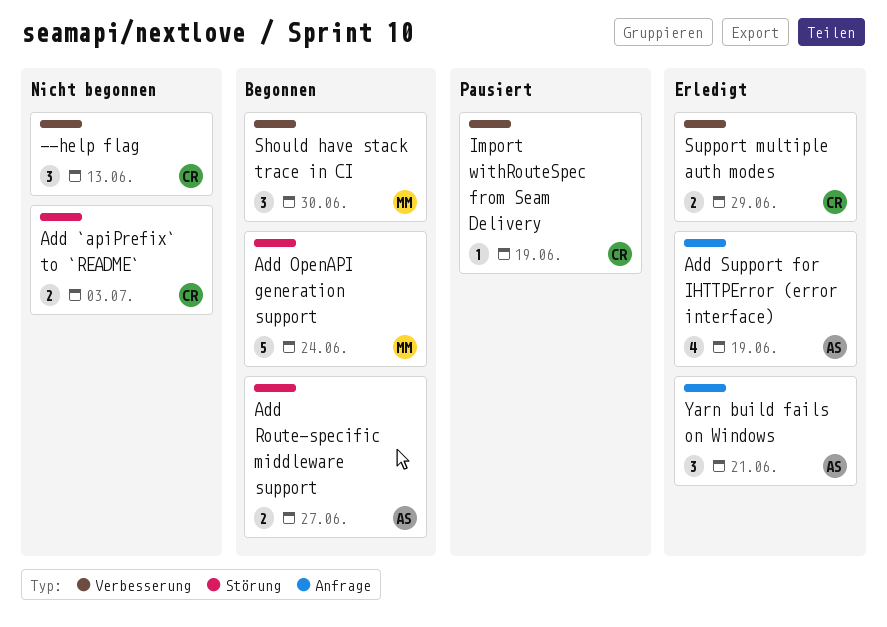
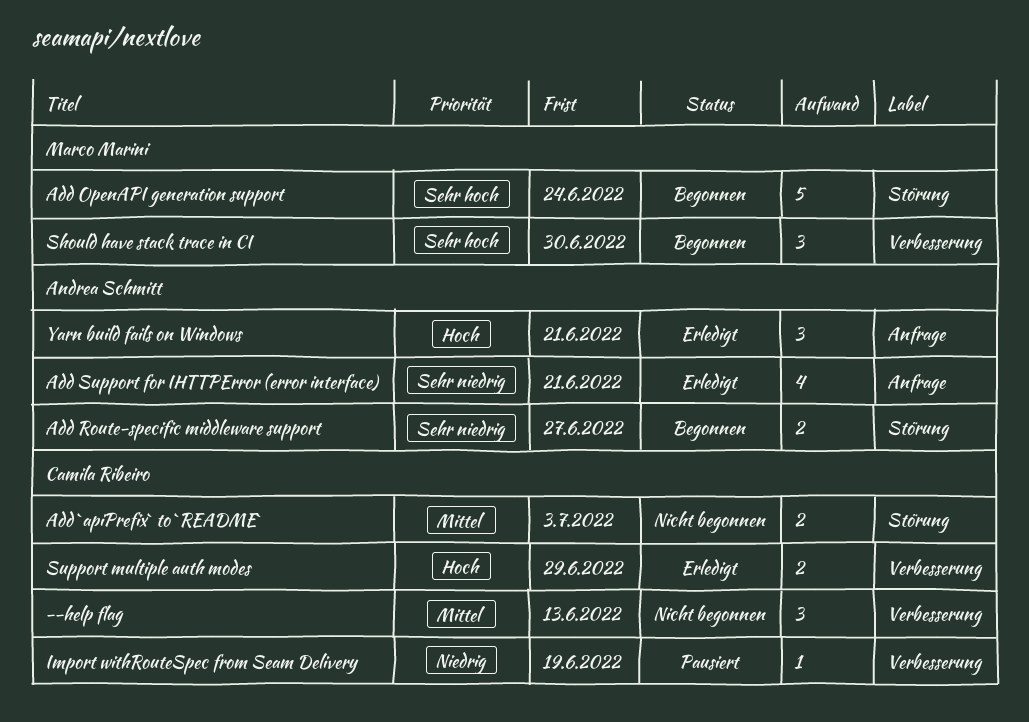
Add Support for IHTTPError (error interface), due: Jun 19 -> Jun 21

